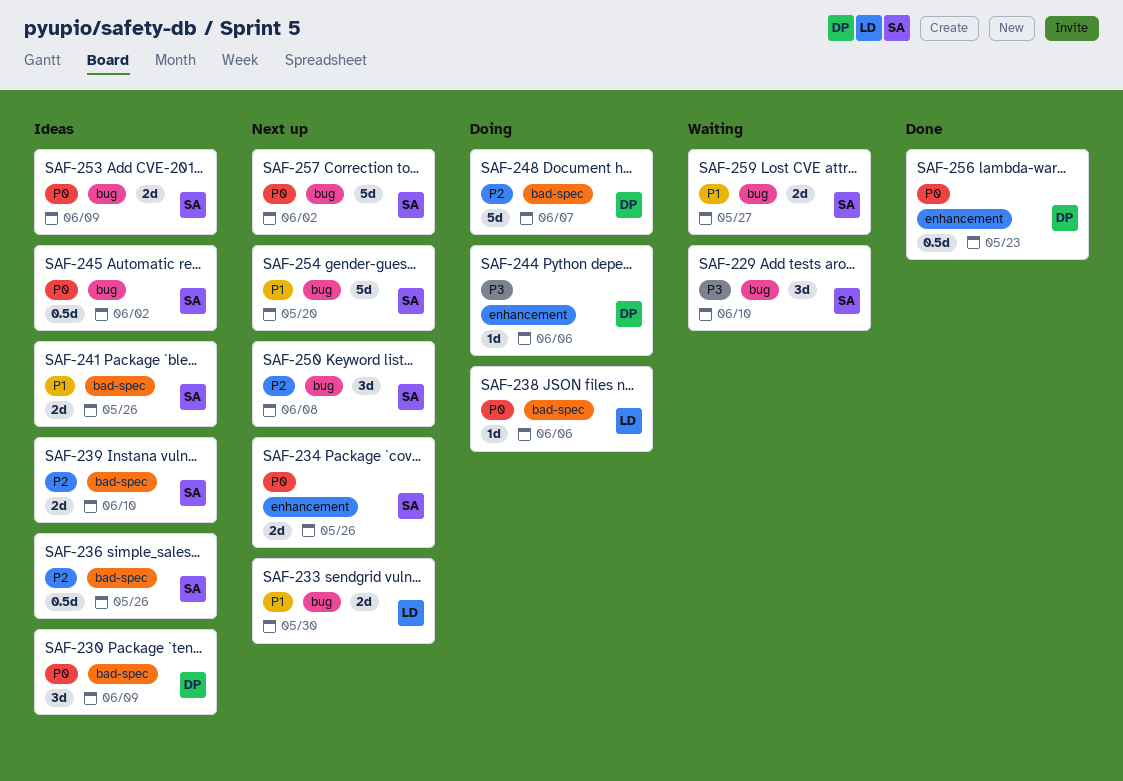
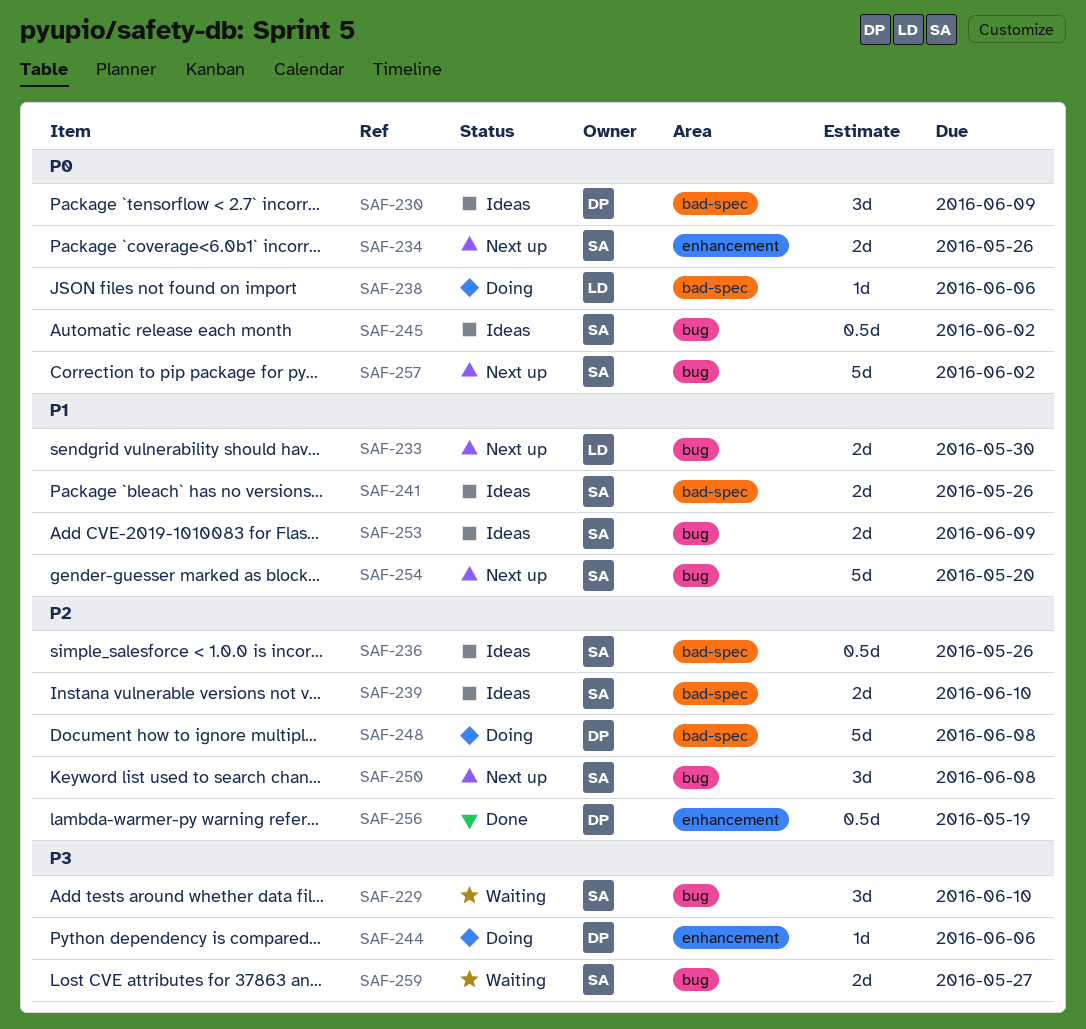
SAF-248, due: Jun 7 -> Jun 8
SAF-253, priority: P0 -> P1
SAF-256, priority: P0 -> P2
SAF-256, due: May 23 -> May 19
SAF-259, priority: P1 -> P3

